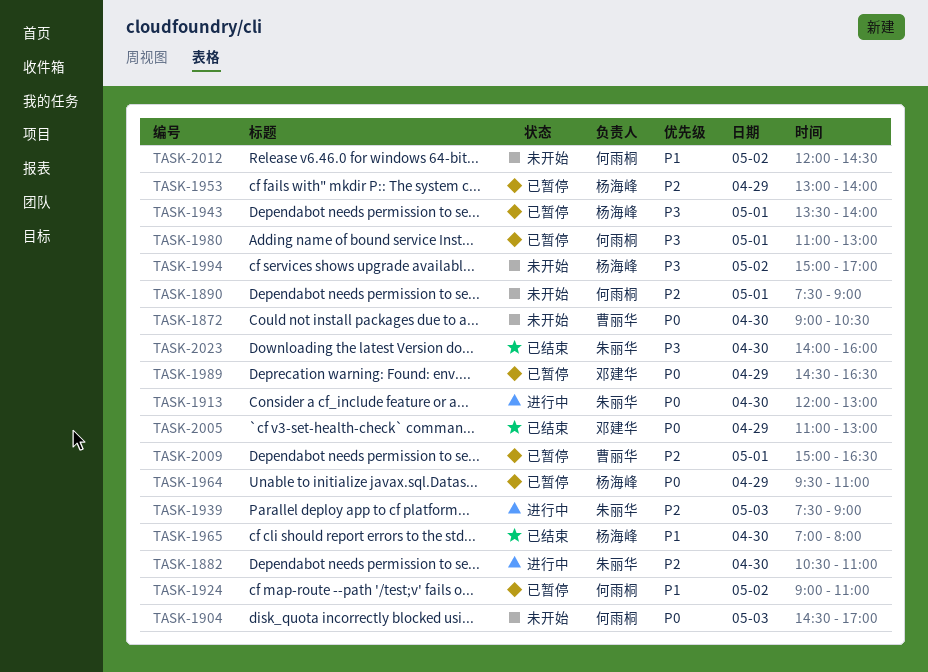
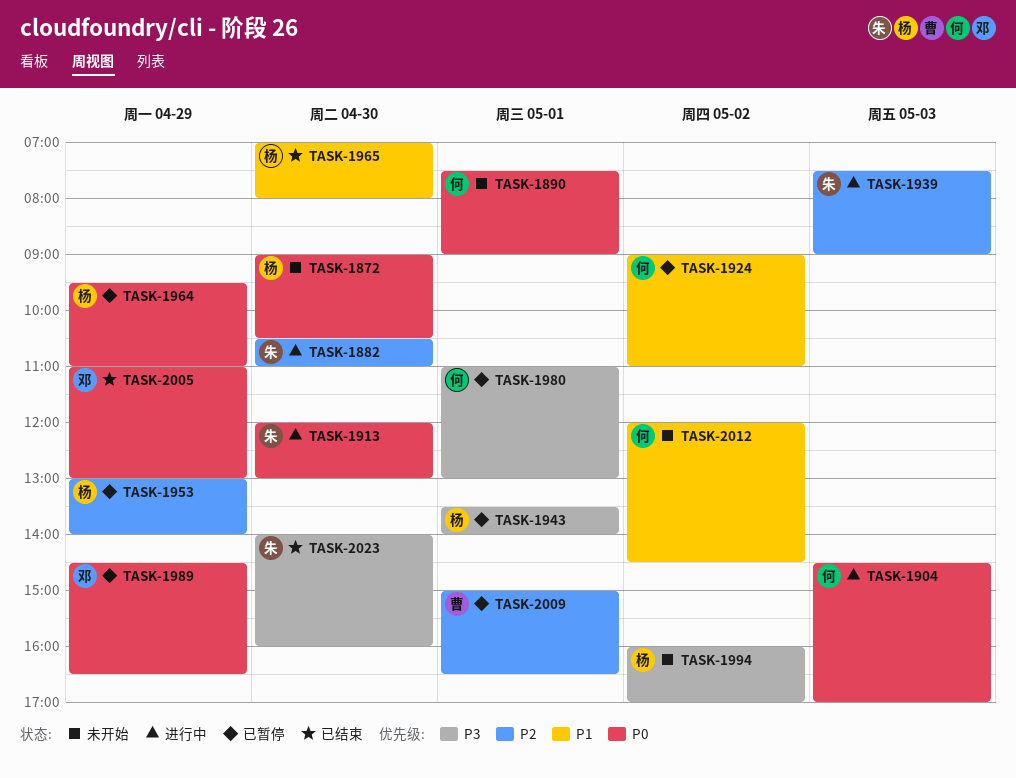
TASK-1872, owner: 曹丽华 -> 杨海峰
TASK-1890, priority: P2 -> P0
TASK-1904, status: 未开始 -> 进行中
TASK-1994, begins: 15:00 -> 16:00

